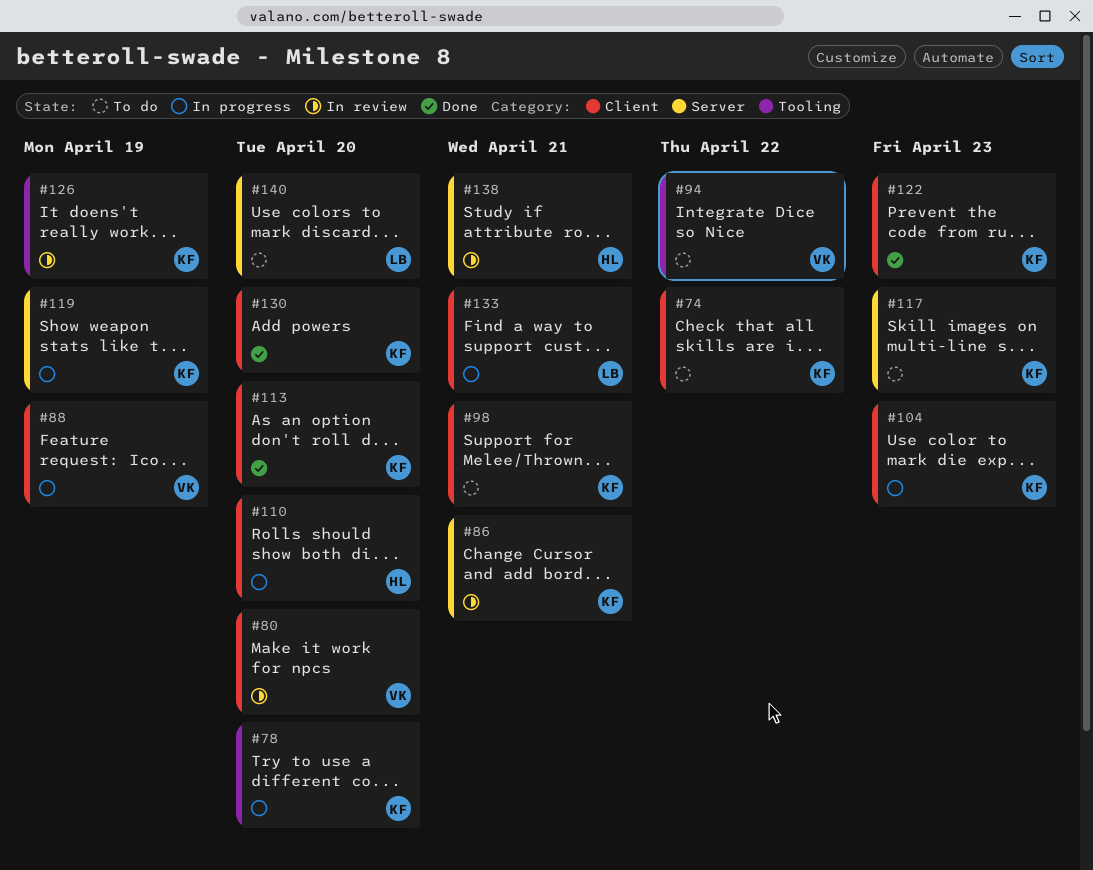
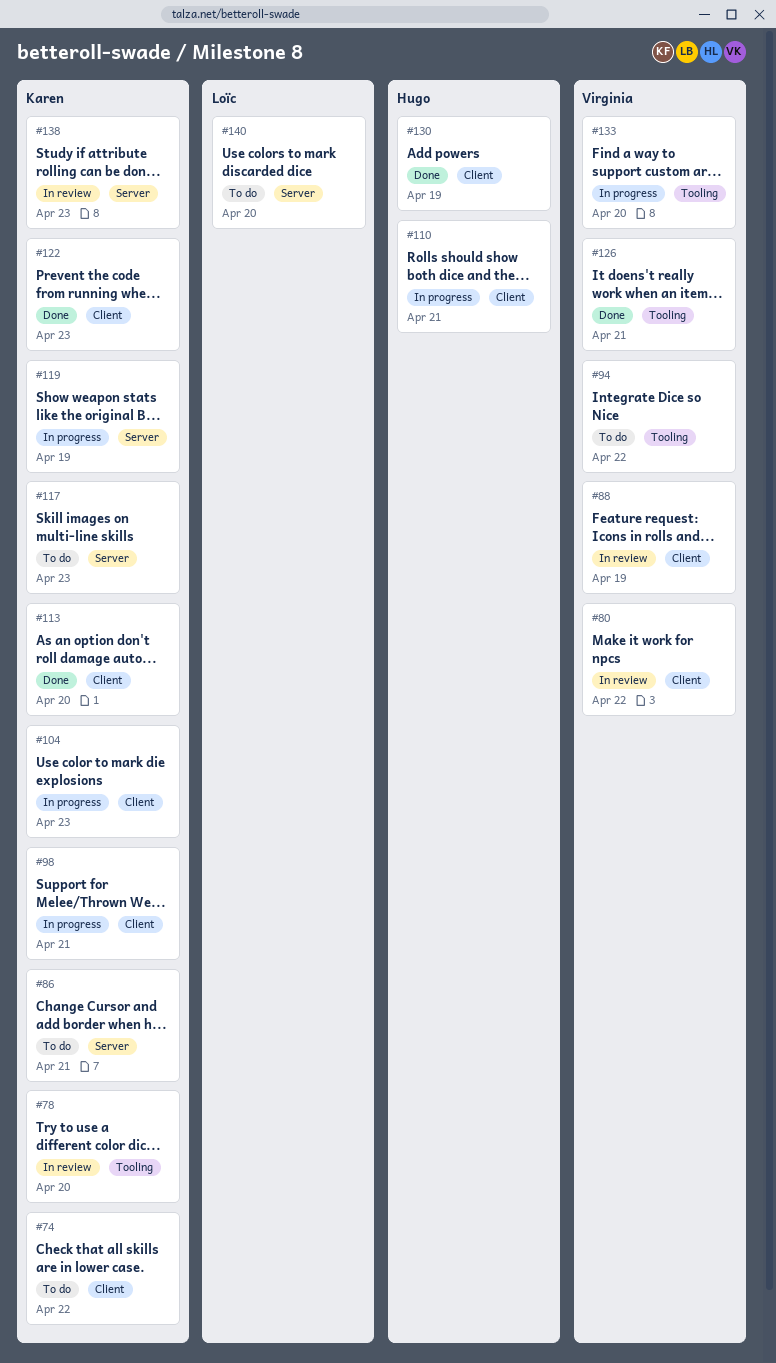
#78, status: In progress -> In review
#80, due: Apr 20 -> Apr 22
#86, status: In review -> To do
#88, status: In progress -> In review
#98, status: To do -> In progress
#110, due: Apr 20 -> Apr 21
#126, status: In review -> Done
#126, owner: Karen -> Virginia
#126, due: Apr 19 -> Apr 21
#130, owner: Karen -> Hugo
#130, due: Apr 20 -> Apr 19
#133, owner: Loïc -> Virginia
#133, label: Client -> Tooling
#133, due: Apr 21 -> Apr 20
#138, owner: Hugo -> Karen
#138, due: Apr 21 -> Apr 23

